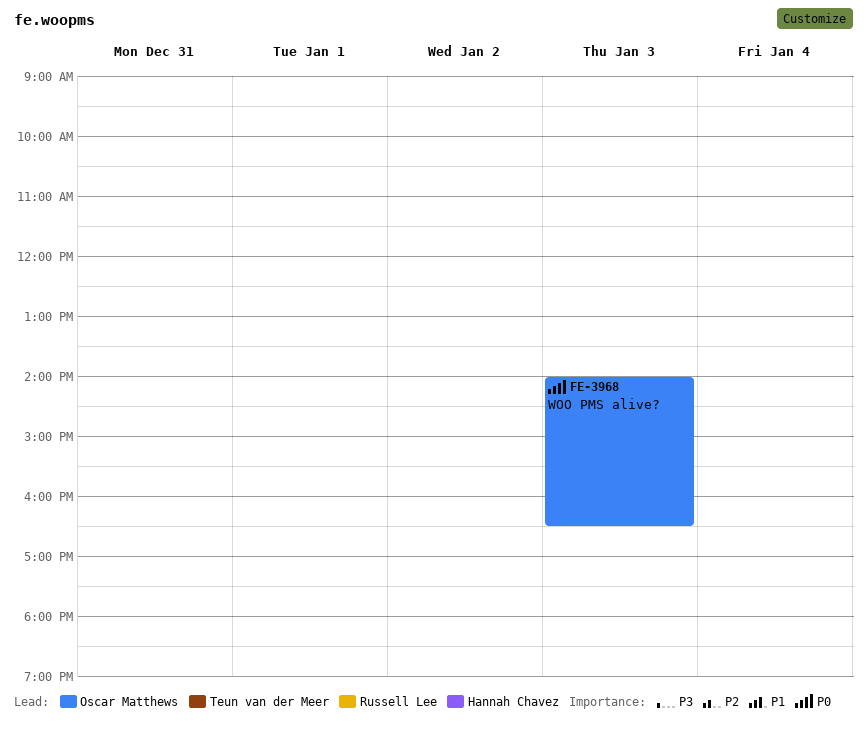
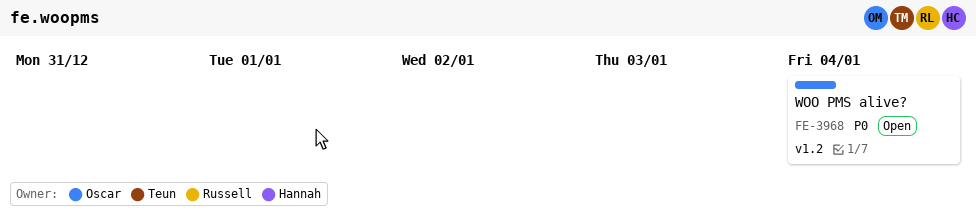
FE-3968, day: Jan 3 -> Jan 4

